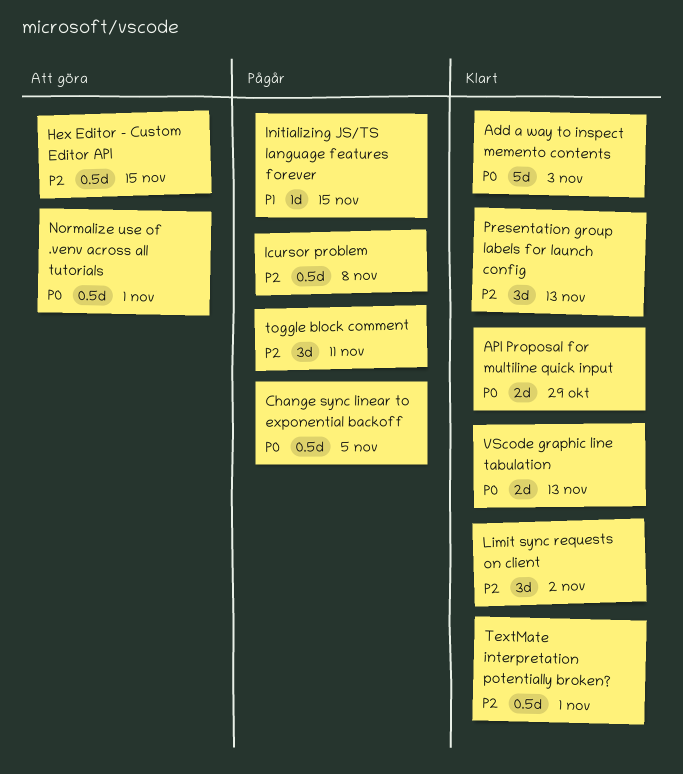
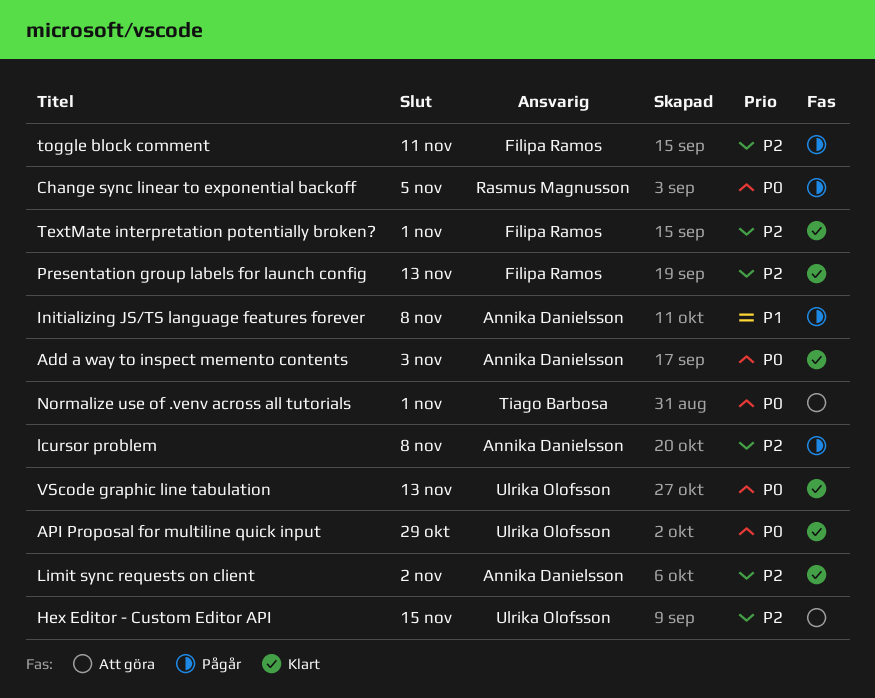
Initializing JS/TS language features forever, due: Nov 15 -> Nov 8

